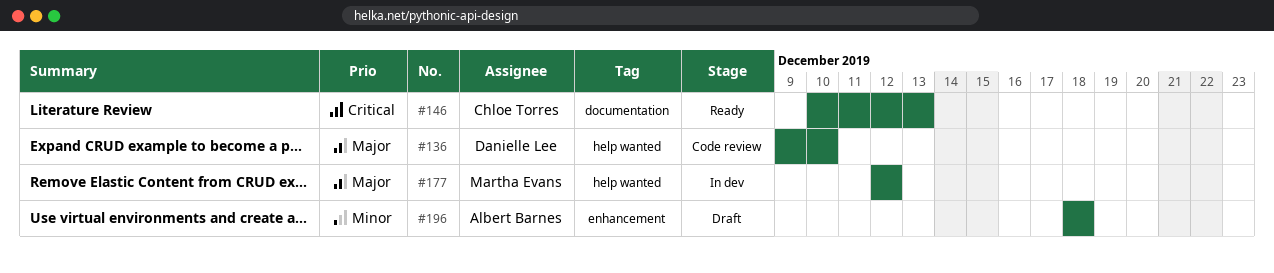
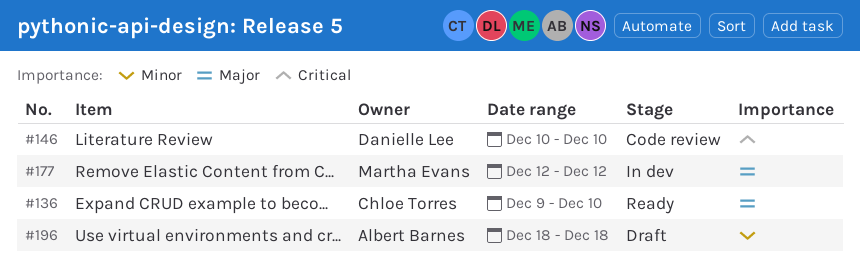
#136, status: Code review -> Ready
#136, owner: Danielle Lee -> Chloe Torres
#146, status: Ready -> Code review
#146, owner: Chloe Torres -> Danielle Lee
#146, due: Dec 13 -> Dec 10

